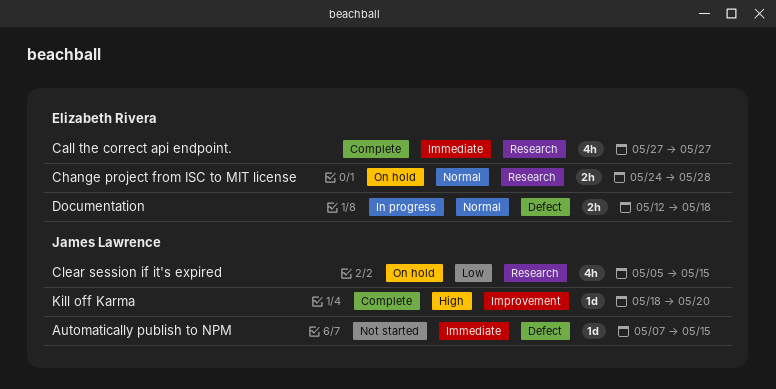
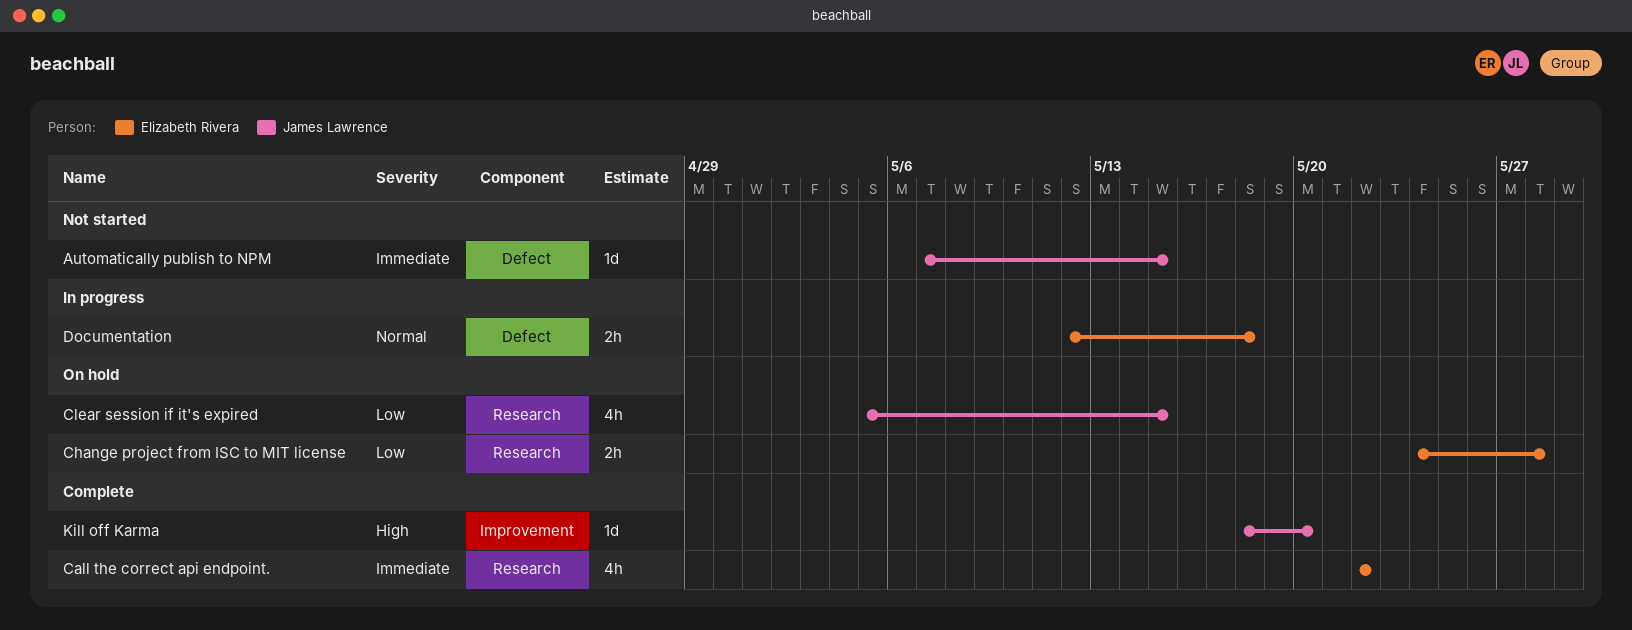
Call the correct api endpoint., start: May 27 -> May 22
Call the correct api endpoint., due: May 27 -> May 22
Change project from ISC to MIT license, priority: Normal -> Low

